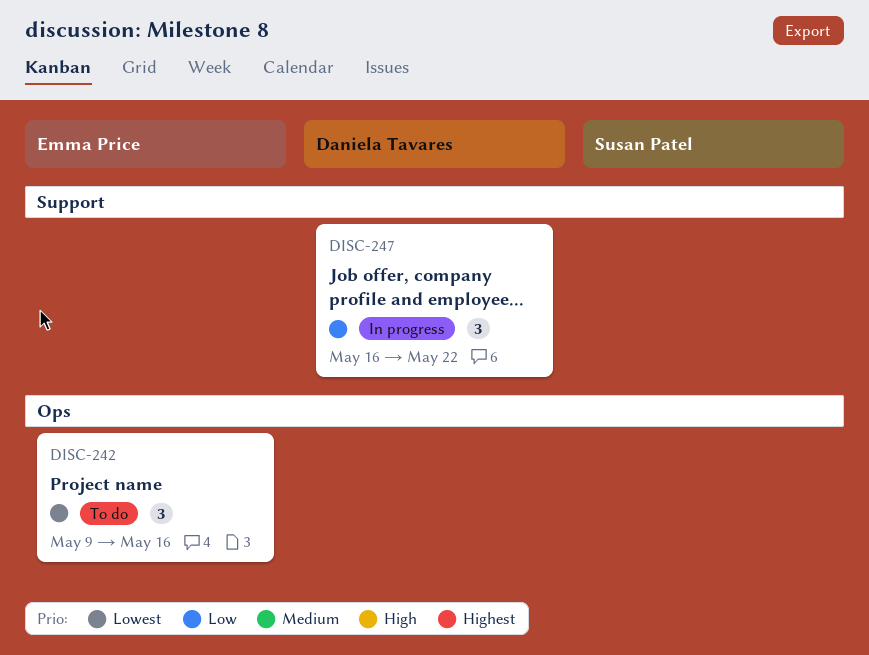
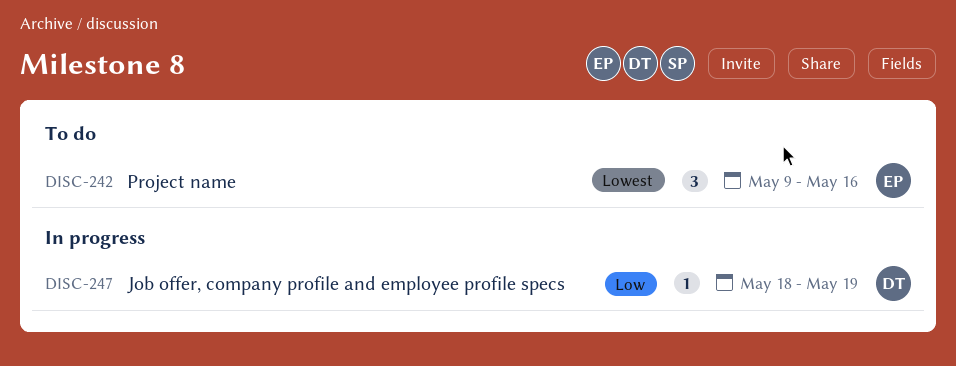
DISC-247, estimate: 3 -> 1
DISC-247, start: May 16 -> May 18
DISC-247, due: May 22 -> May 19

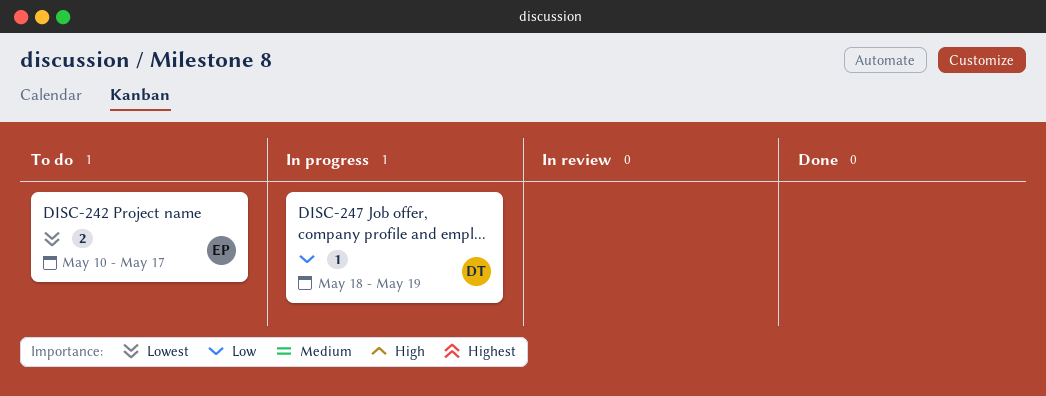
DISC-242, estimate: 3 -> 2
DISC-242, start: May 9 -> May 10
DISC-242, due: May 16 -> May 17

